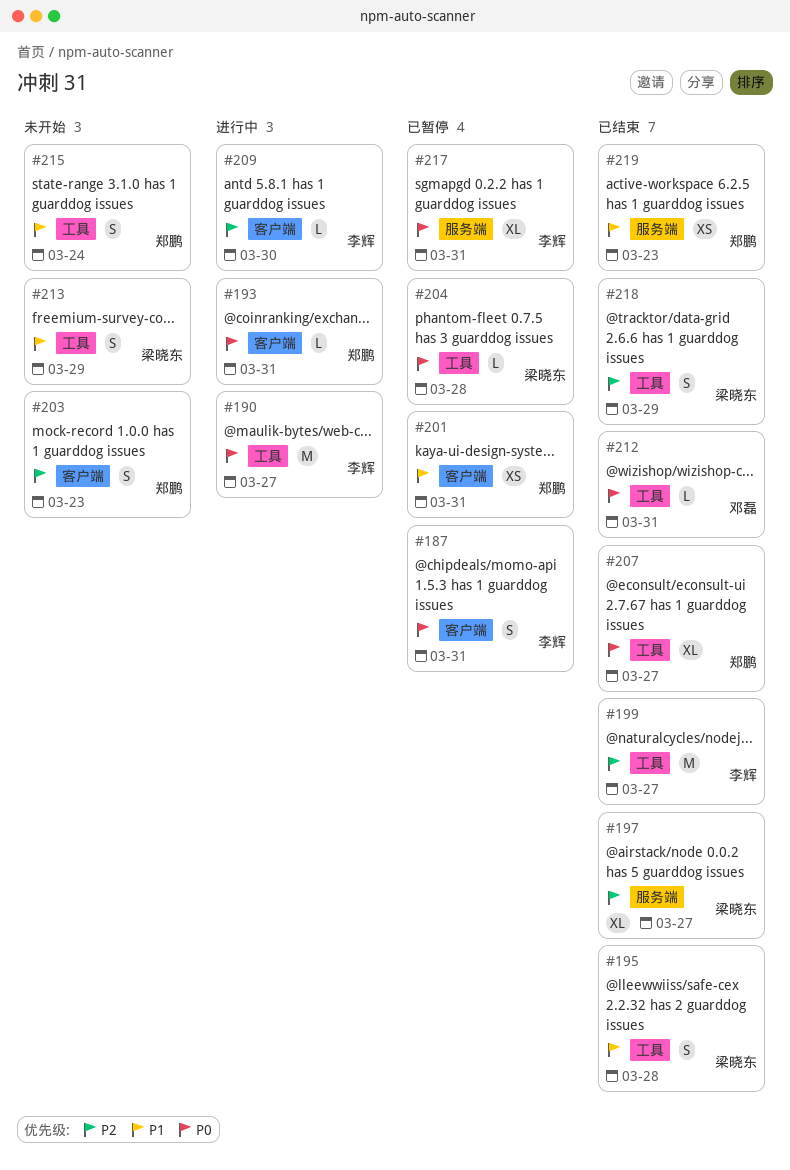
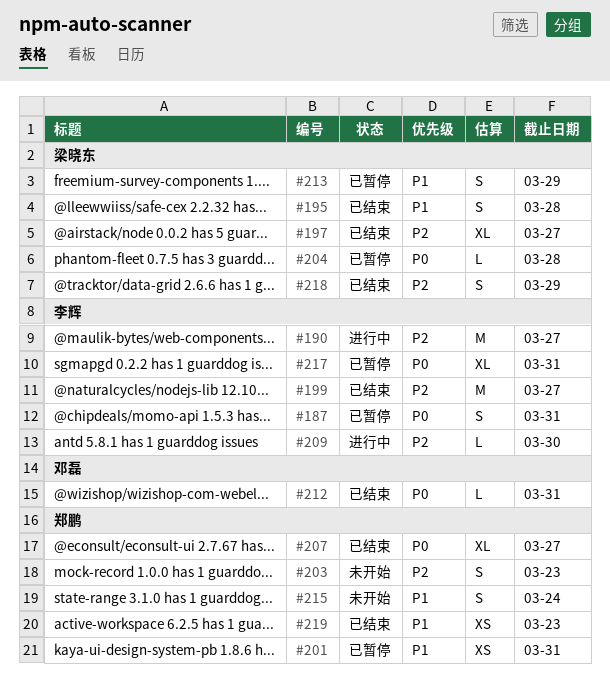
#190, priority: P0 -> P2
#193: present -> none
#213, status: 未开始 -> 已暂停

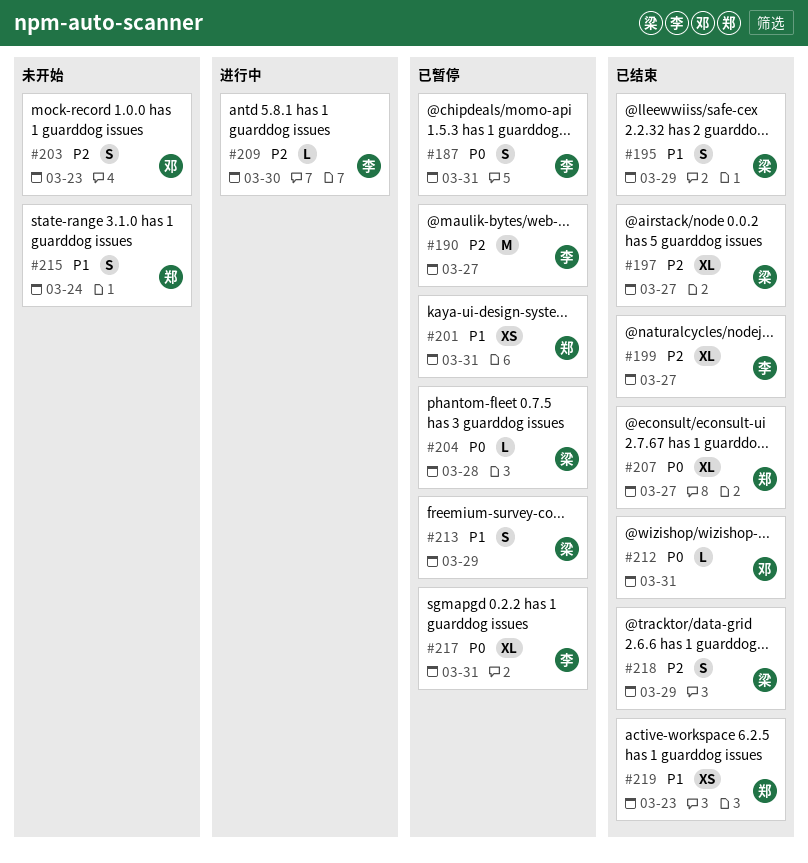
#190, status: 进行中 -> 已暂停
#195, due: Mar 28 -> Mar 29
#199, estimate: M -> XL
#203, owner: 郑鹏 -> 邓磊

